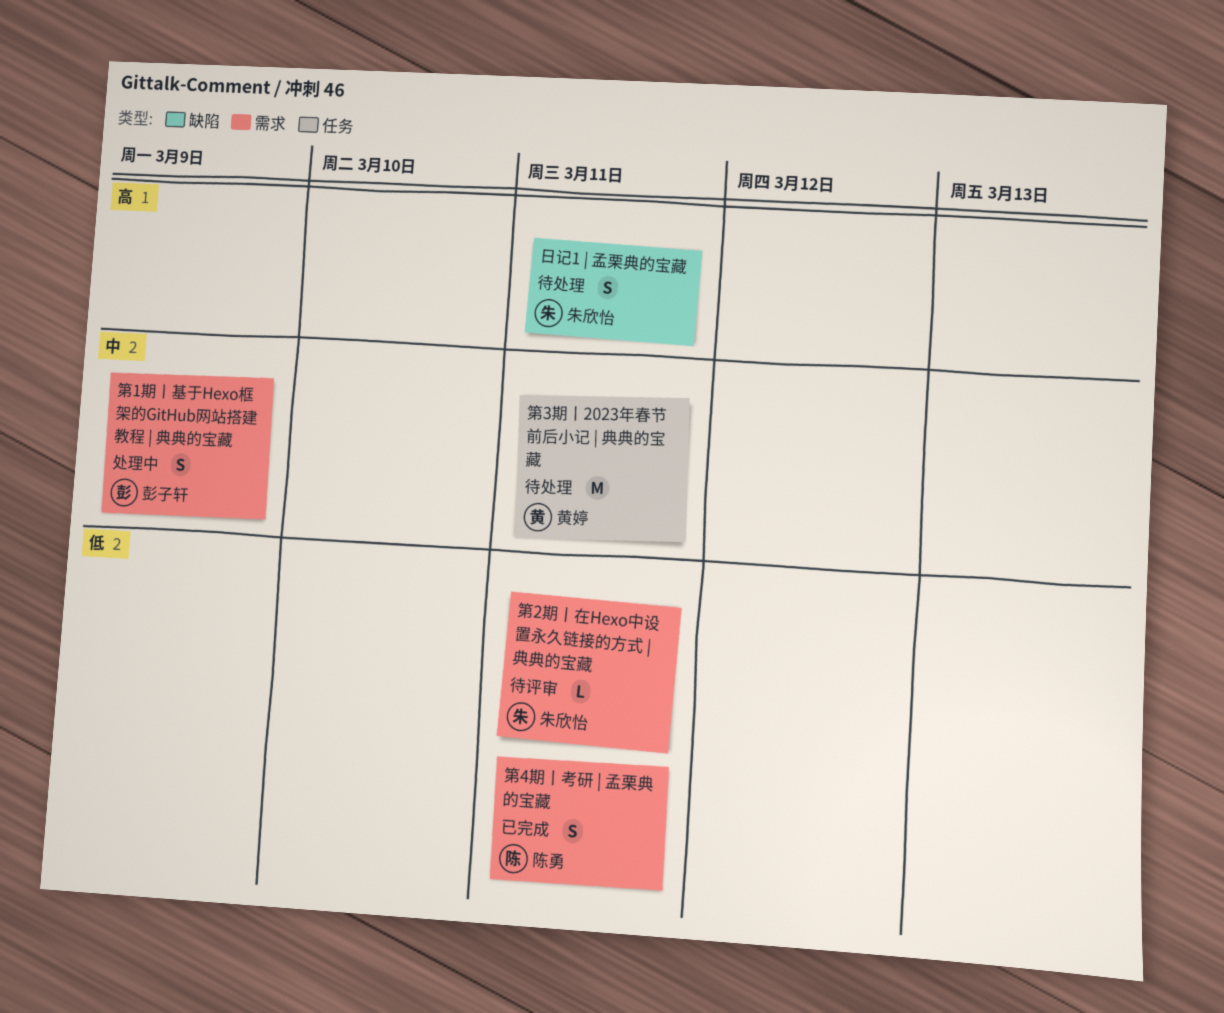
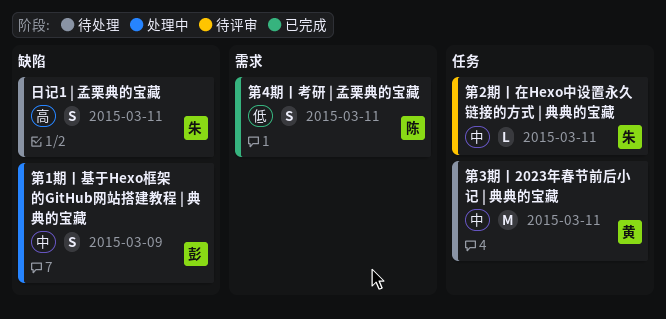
第1期丨基于Hexo框架的GitHub网站搭建教程 | 典典的宝藏, label: 需求 -> 缺陷
第2期丨在Hexo中设置永久链接的方式 | 典典的宝藏, priority: 低 -> 中
第2期丨在Hexo中设置永久链接的方式 | 典典的宝藏, label: 需求 -> 任务

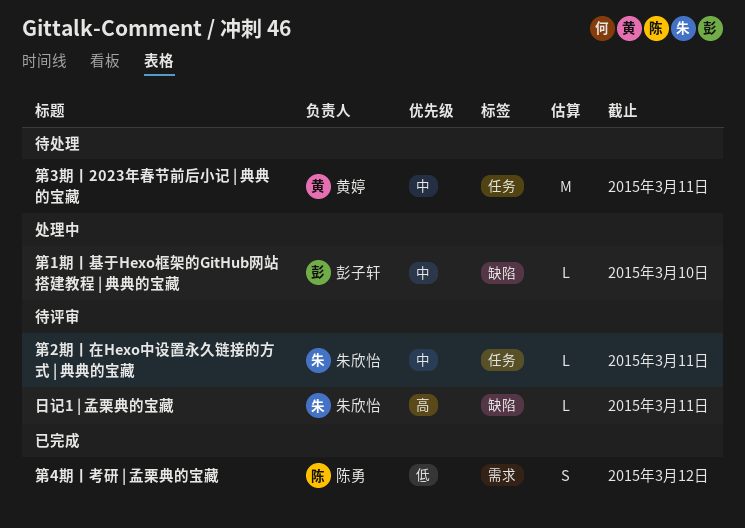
日记1 | 孟栗典的宝藏, status: 待处理 -> 待评审
日记1 | 孟栗典的宝藏, estimate: S -> L
第1期丨基于Hexo框架的GitHub网站搭建教程 | 典典的宝藏, estimate: S -> L
第1期丨基于Hexo框架的GitHub网站搭建教程 | 典典的宝藏, due: Mar 9 -> Mar 10
第4期丨考研 | 孟栗典的宝藏, due: Mar 11 -> Mar 12

